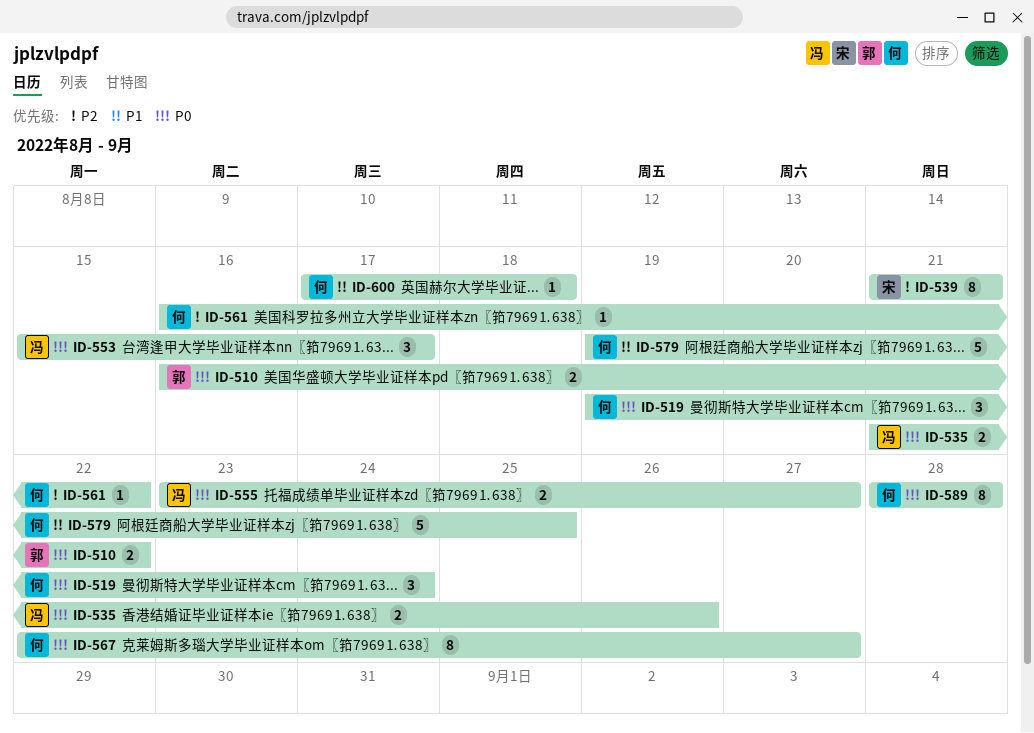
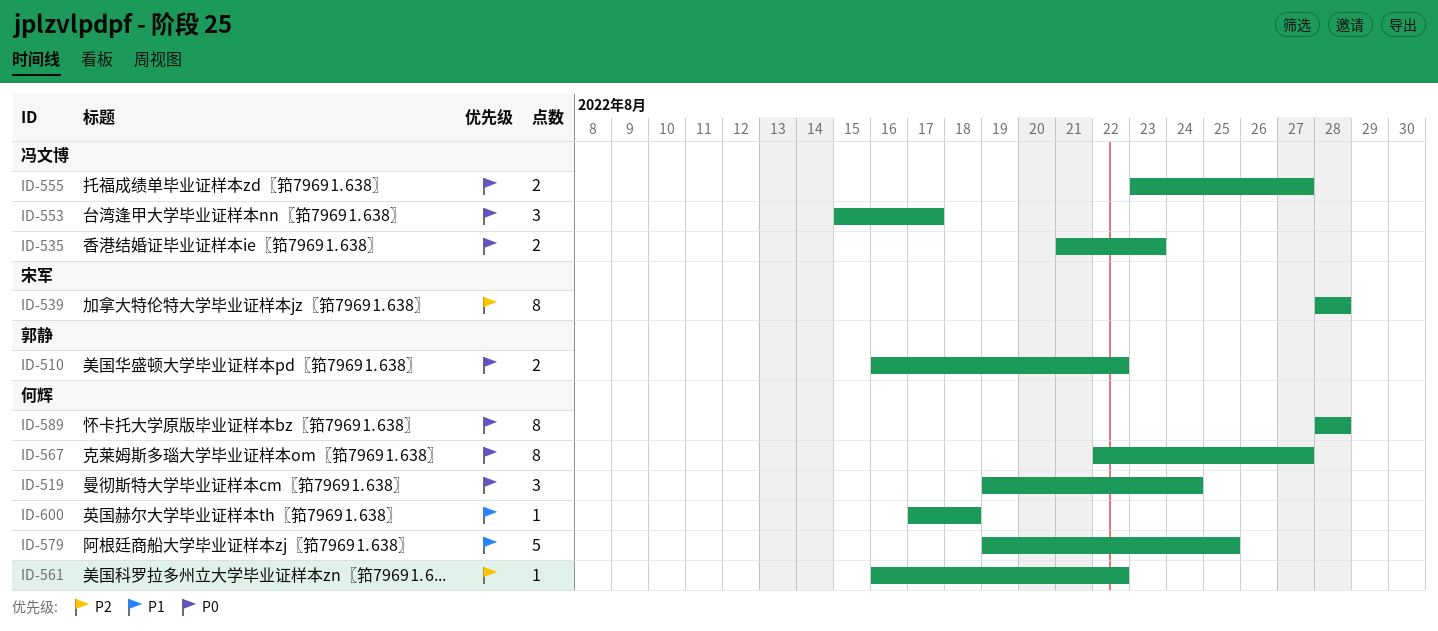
ID-535, due: Aug 26 -> Aug 23
ID-539, start: Aug 21 -> Aug 28
ID-539, due: Aug 21 -> Aug 28

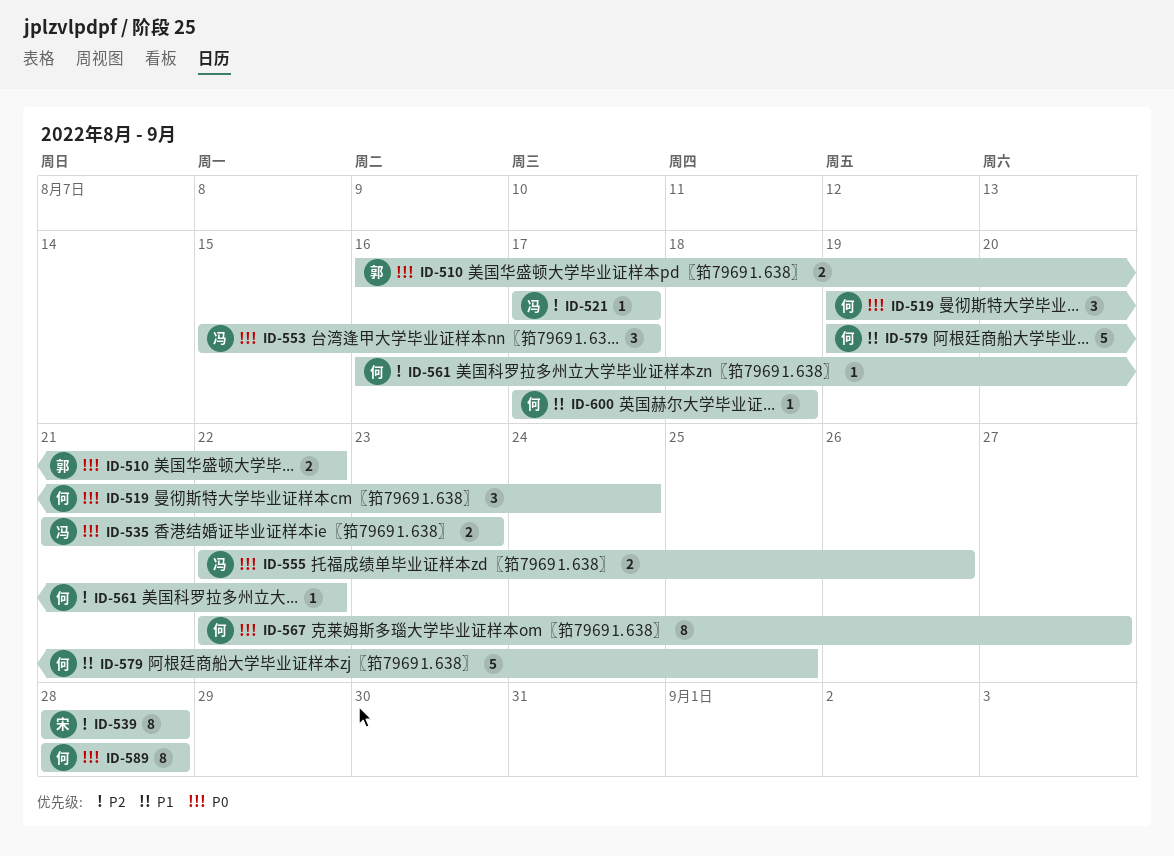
ID-521: none -> present
ID-555, start: Aug 23 -> Aug 22
ID-555, due: Aug 27 -> Aug 26

